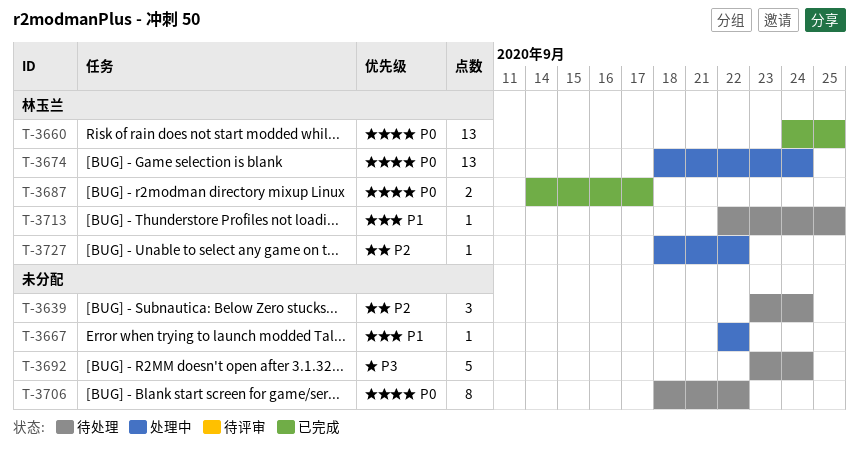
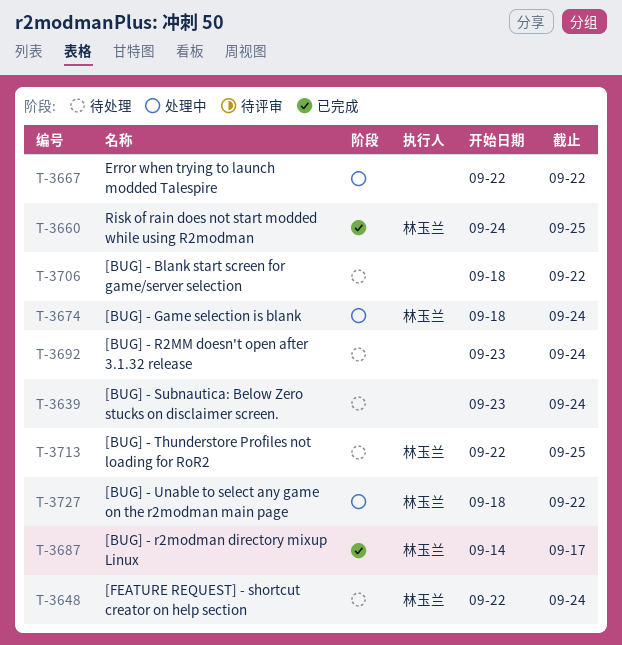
T-3648: none -> present

